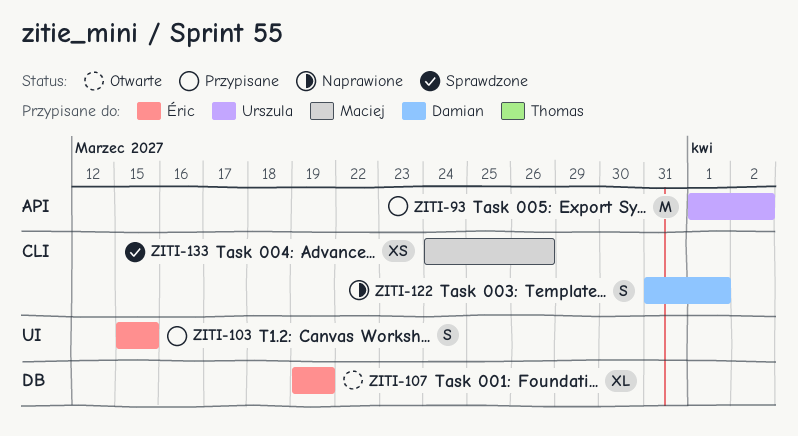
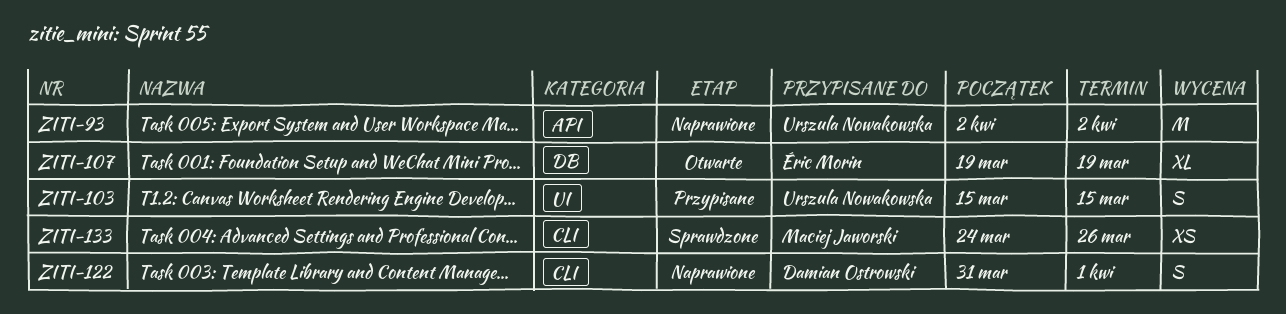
ZITI-93, status: Przypisane -> Naprawione
ZITI-93, start: Apr 1 -> Apr 2
ZITI-103, owner: Éric Morin -> Urszula Nowakowska

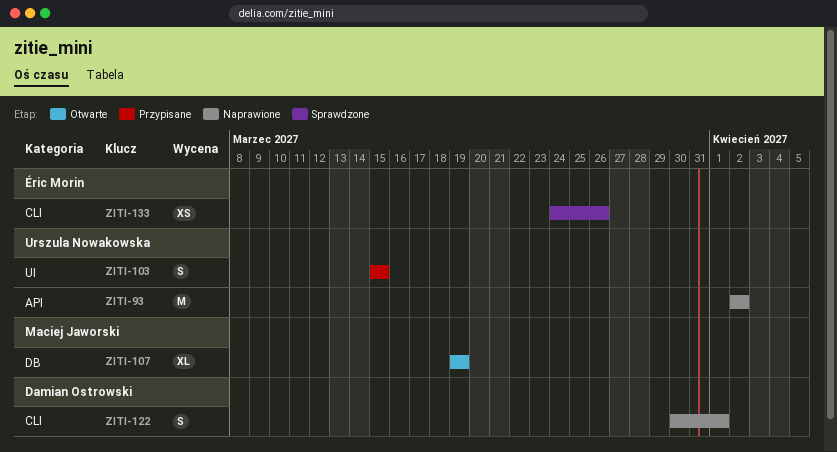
ZITI-107, owner: Éric Morin -> Maciej Jaworski
ZITI-122, start: Mar 31 -> Mar 30
ZITI-133, owner: Maciej Jaworski -> Éric Morin

